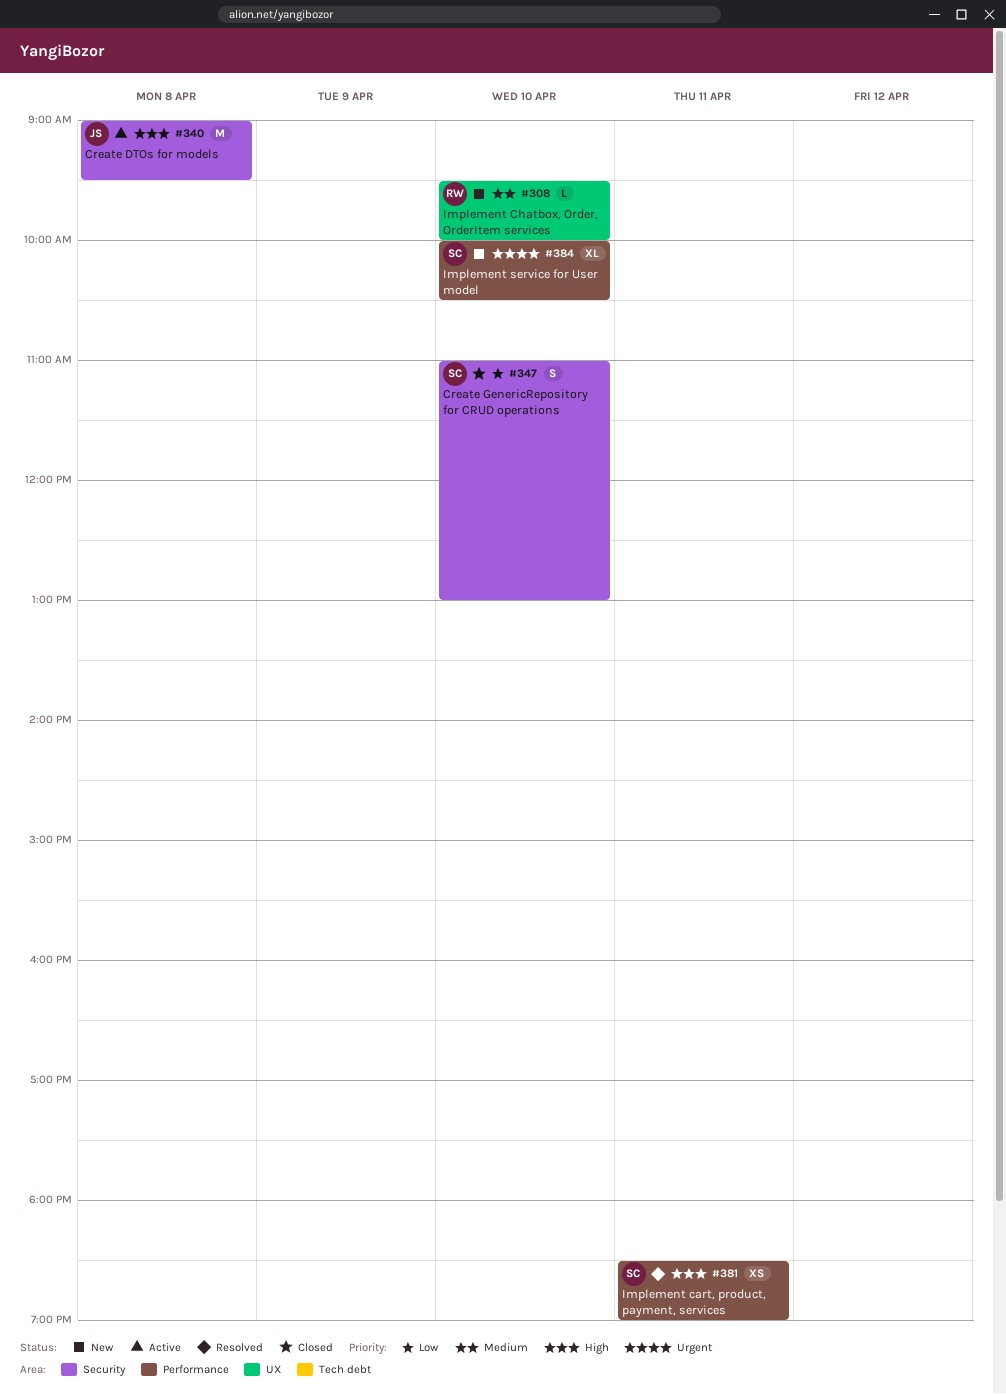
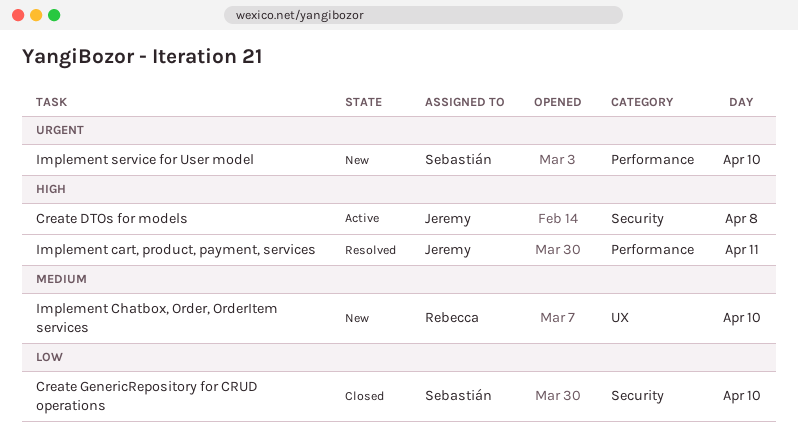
Implement cart, product, payment, services, owner: Sebastián -> Jeremy

